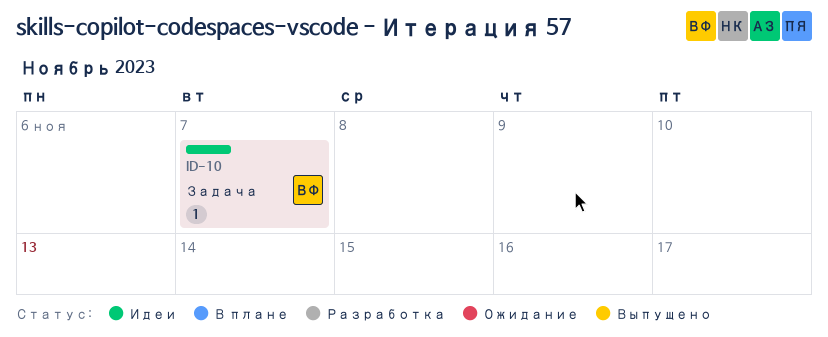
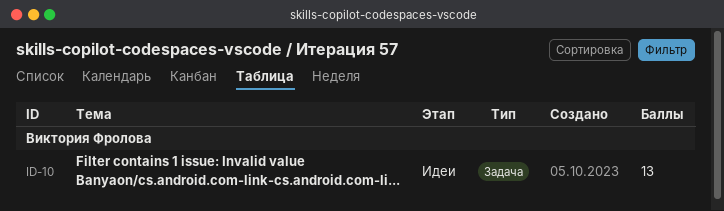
ID-10, estimate: 1 -> 13

